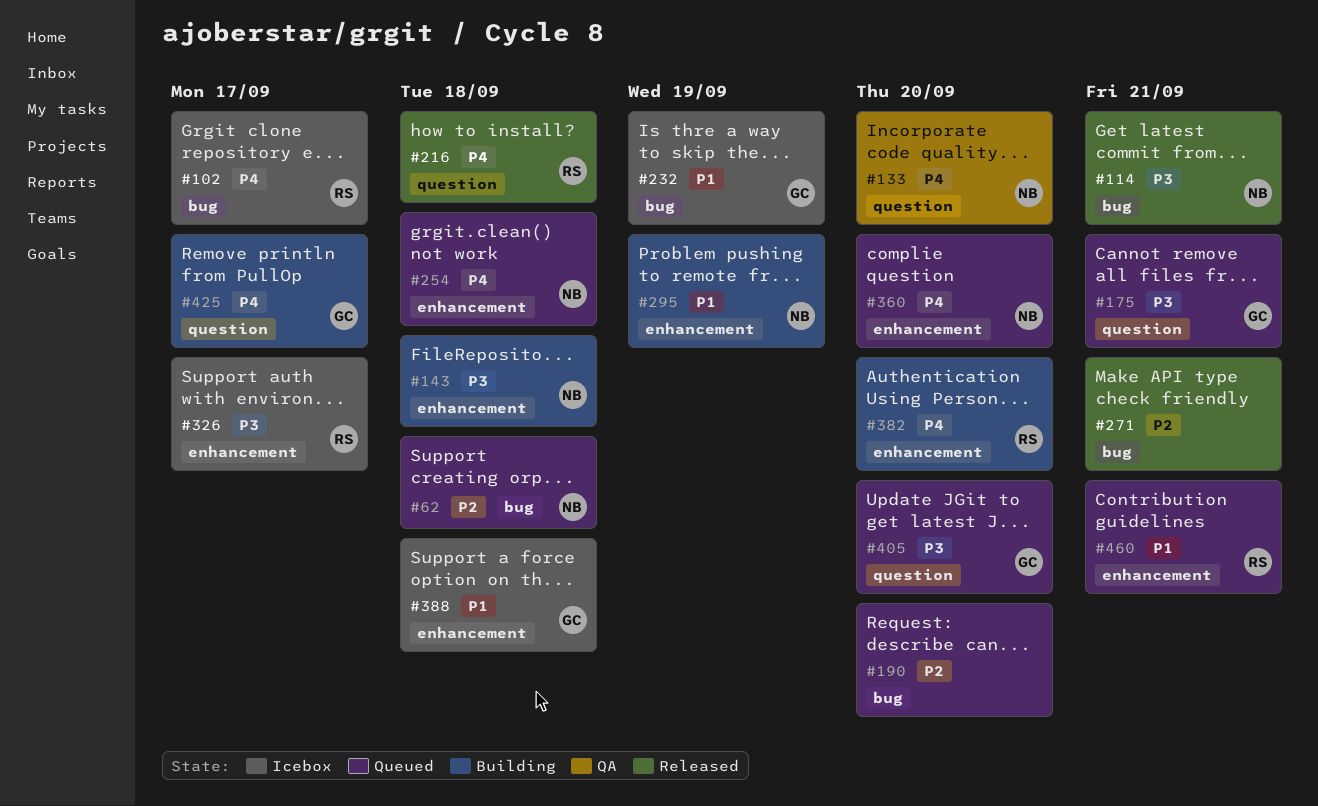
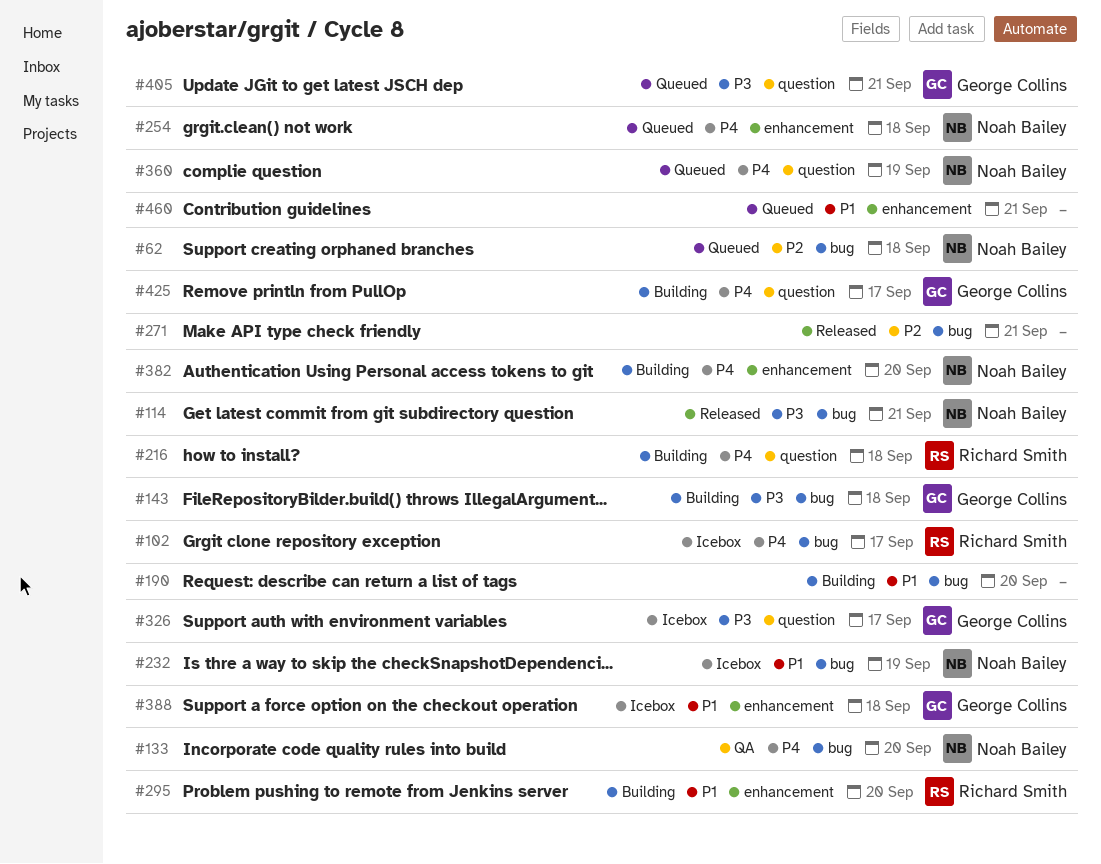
#133, label: question -> bug
#143, owner: Noah Bailey -> George Collins
#143, label: enhancement -> bug
#175: present -> none
#190, status: Queued -> Building
#190, priority: P2 -> P1
#216, status: Released -> Building
#232, owner: George Collins -> Noah Bailey
#295, owner: Noah Bailey -> Richard Smith
#295, due: Sep 19 -> Sep 20
#326, owner: Richard Smith -> George Collins
#326, label: enhancement -> question
#360, label: enhancement -> question
#360, due: Sep 20 -> Sep 19
#382, owner: Richard Smith -> Noah Bailey
#405, due: Sep 20 -> Sep 21
#460, owner: Richard Smith -> none

